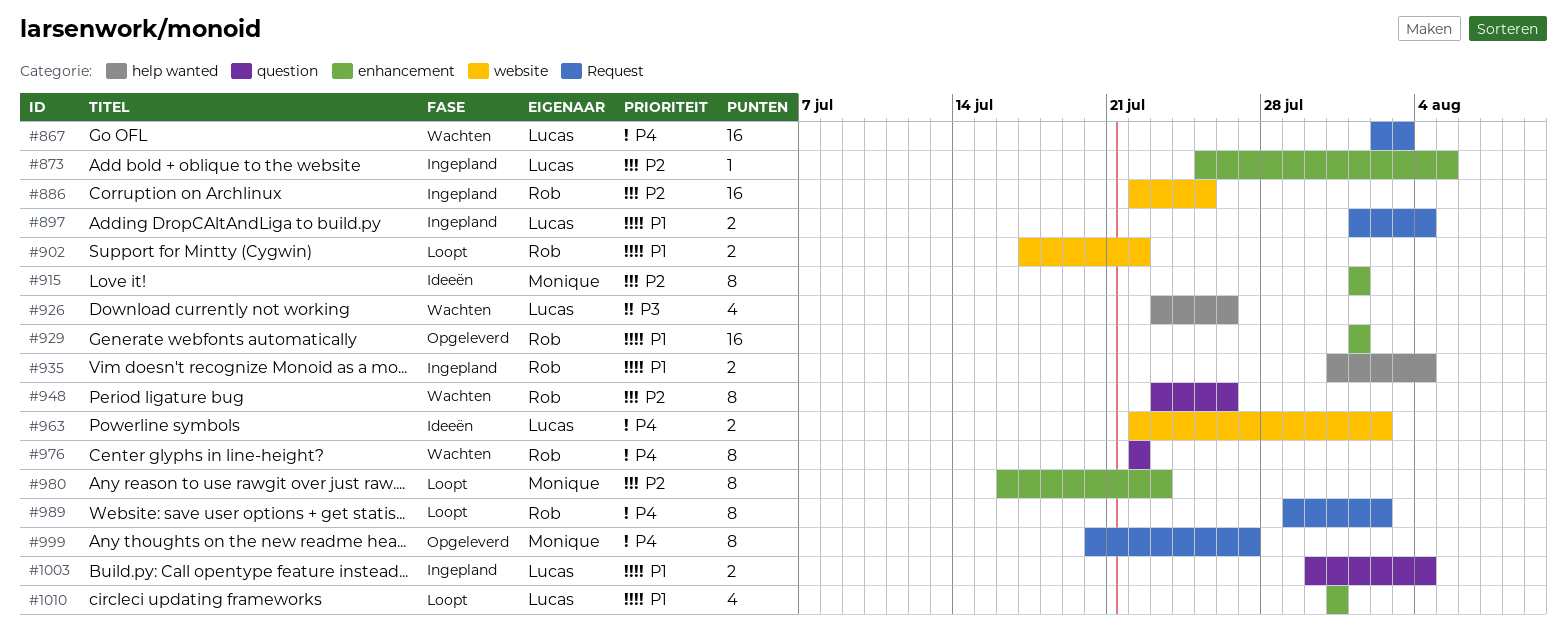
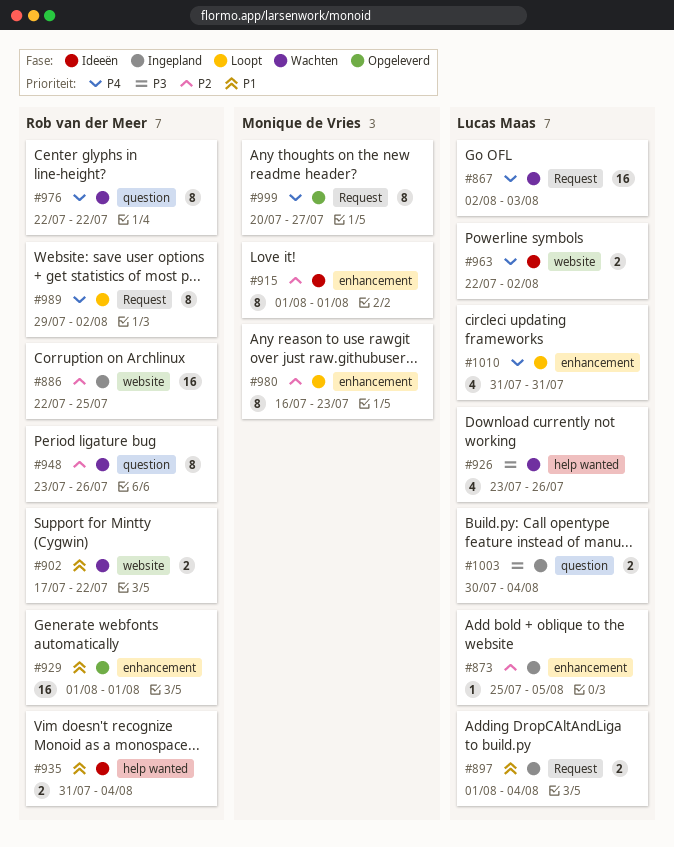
#902, status: Loopt -> Wachten
#935, status: Ingepland -> Ideeën
#1003, priority: P1 -> P3
#1010, priority: P1 -> P4

